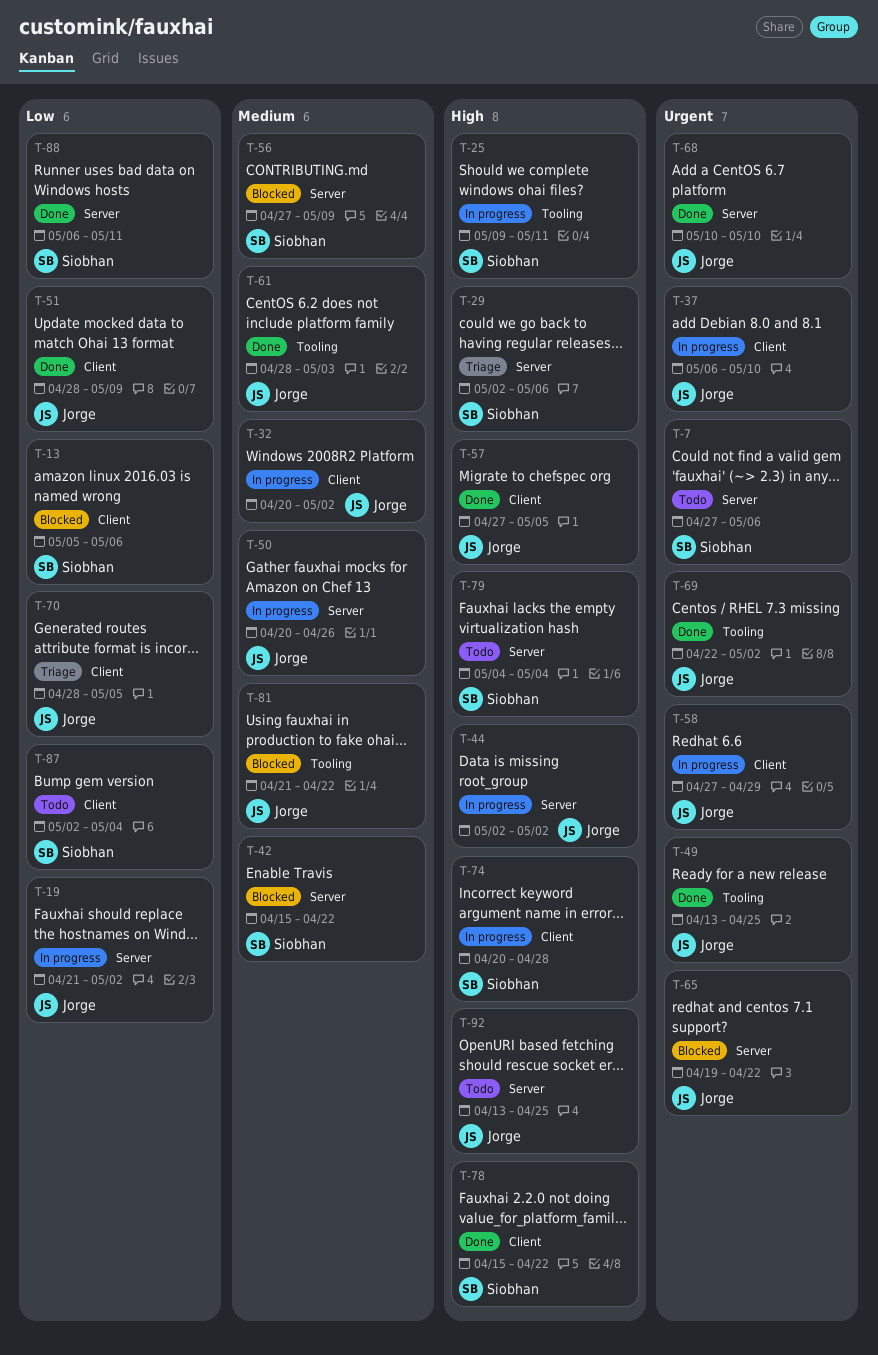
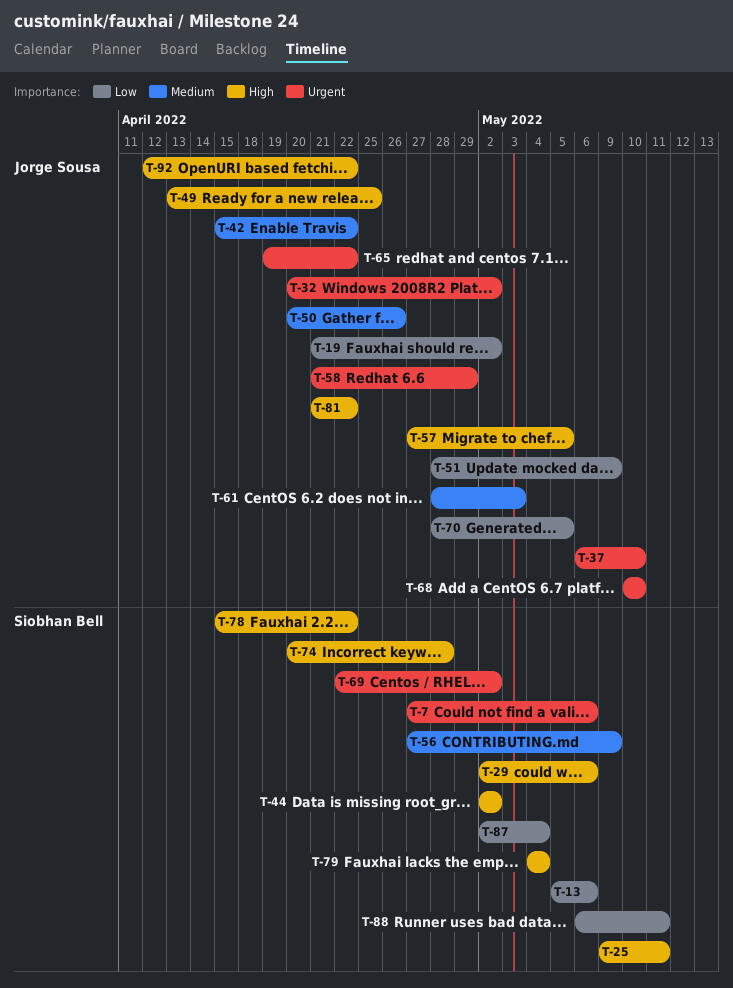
T-32, priority: Medium -> Urgent
T-42, owner: Siobhan Bell -> Jorge Sousa
T-44, owner: Jorge Sousa -> Siobhan Bell
T-49, priority: Urgent -> High
T-58, start: Apr 27 -> Apr 21
T-69, owner: Jorge Sousa -> Siobhan Bell
T-81, priority: Medium -> High
T-92, start: Apr 13 -> Apr 12
T-92, due: Apr 25 -> Apr 22

